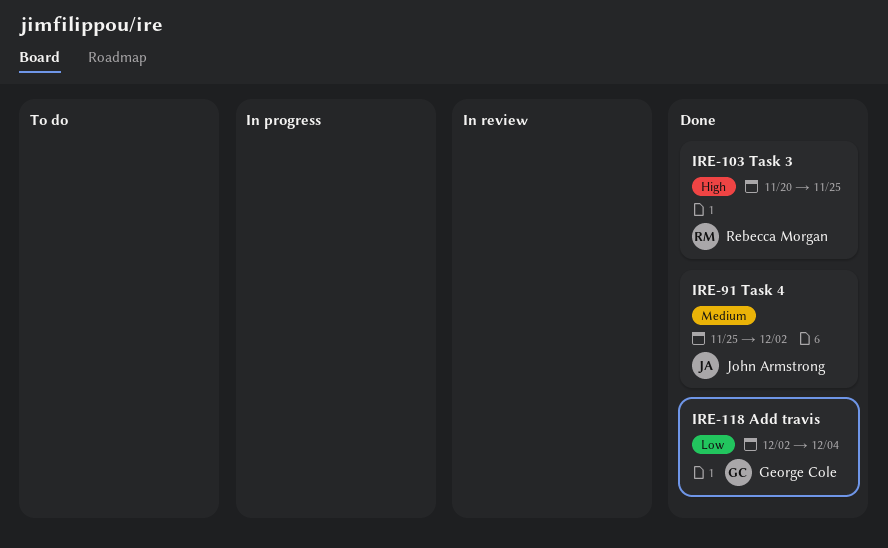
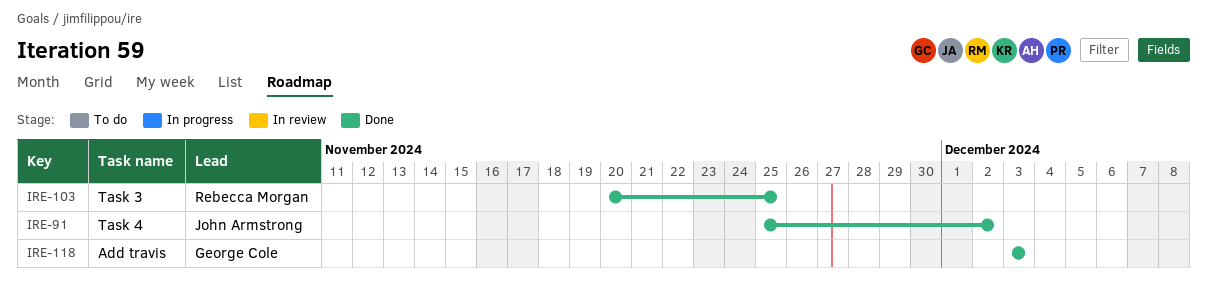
IRE-118, start: Dec 2 -> Dec 3
IRE-118, due: Dec 4 -> Dec 3

